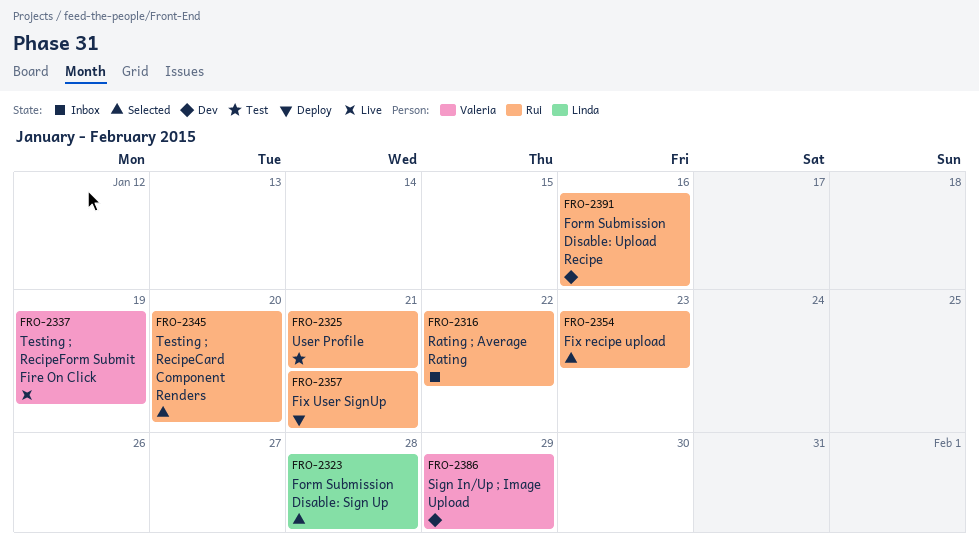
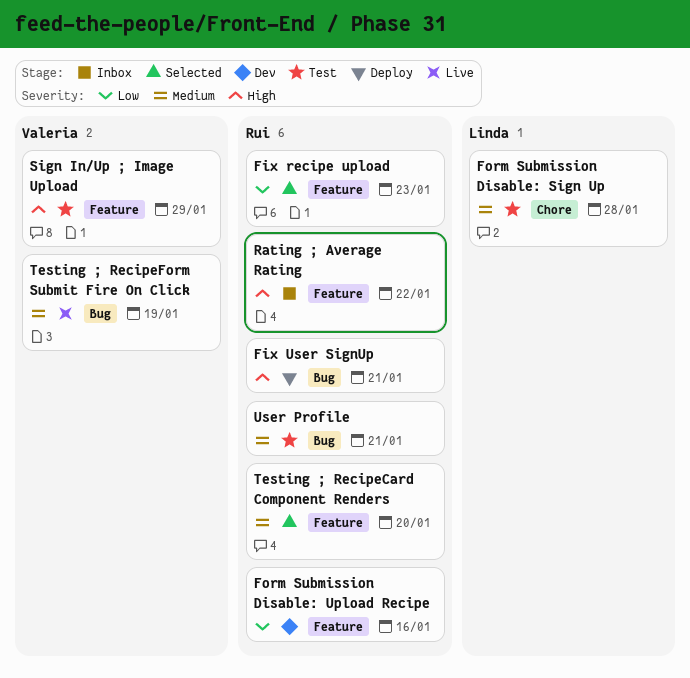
Form Submission Disable: Sign Up, status: Selected -> Test
Sign In/Up ; Image Upload, status: Dev -> Test

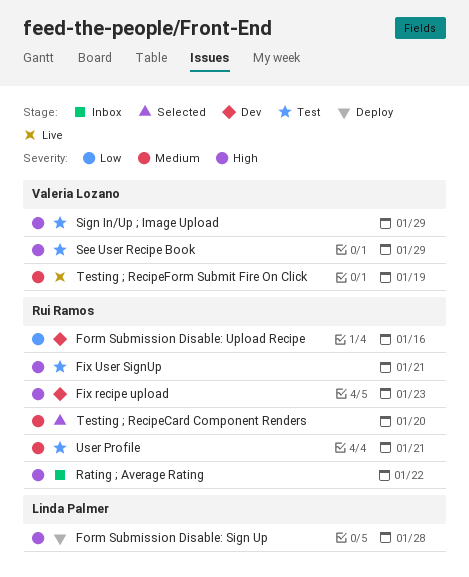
Fix recipe upload, status: Selected -> Dev
Fix recipe upload, priority: Low -> High
Fix User SignUp, status: Deploy -> Test
Form Submission Disable: Sign Up, status: Test -> Deploy
Form Submission Disable: Sign Up, priority: Medium -> High
See User Recipe Book: none -> present

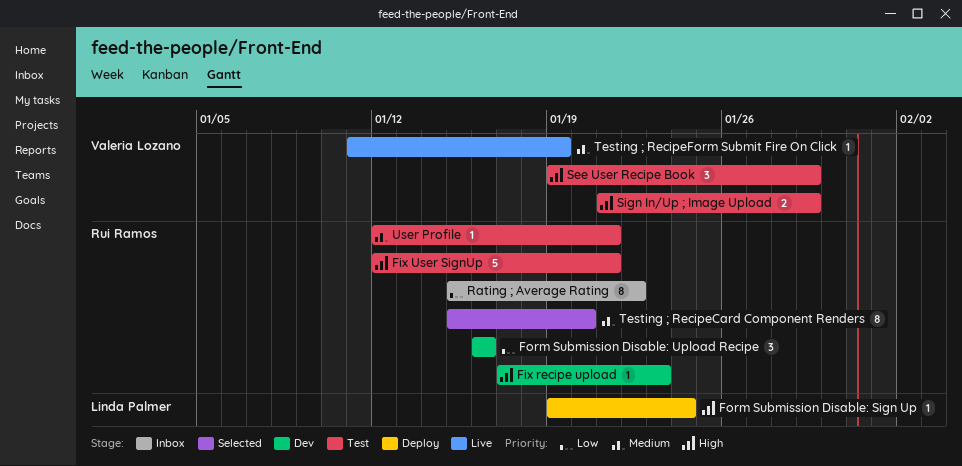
Form Submission Disable: Sign Up, due: Jan 28 -> Jan 24
Rating ; Average Rating, priority: High -> Low

